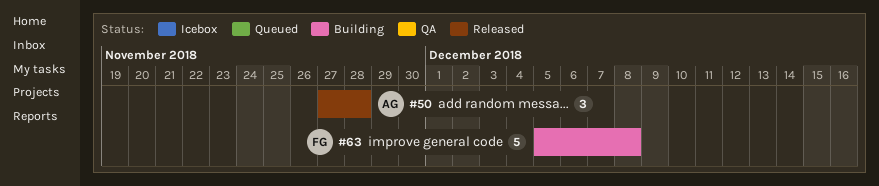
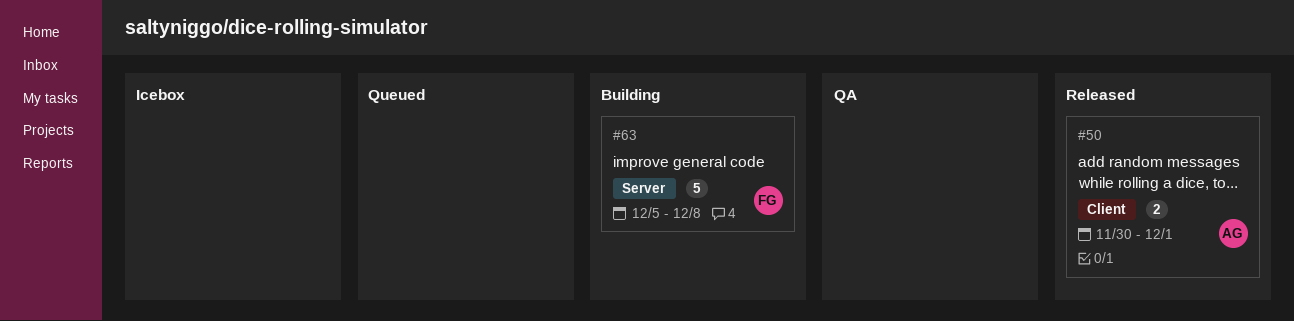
#50, estimate: 3 -> 2
#50, start: Nov 27 -> Nov 30
#50, due: Nov 28 -> Dec 1

